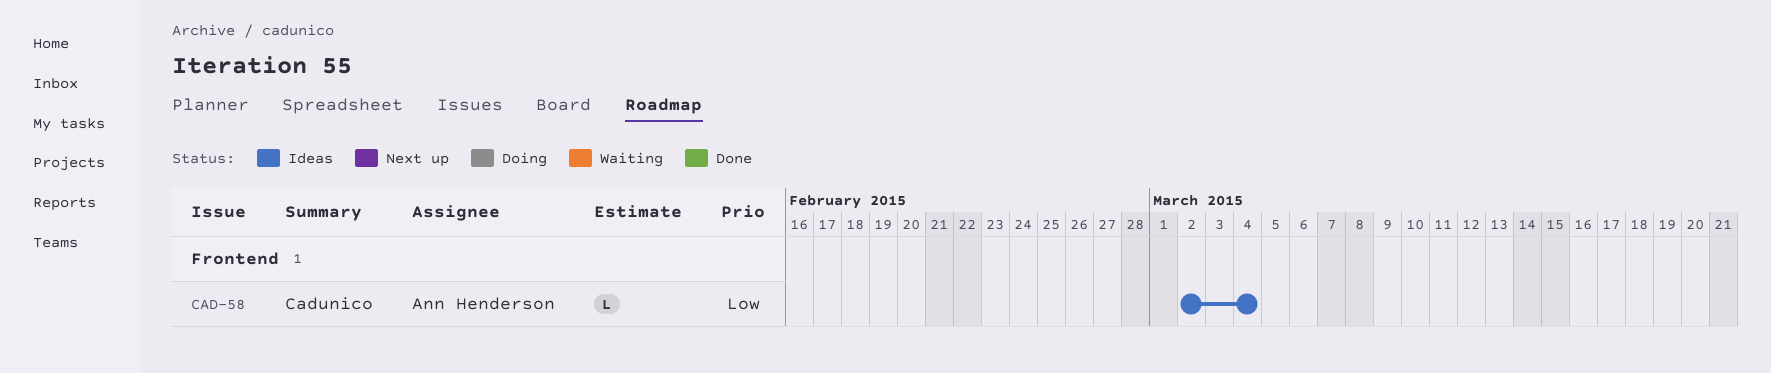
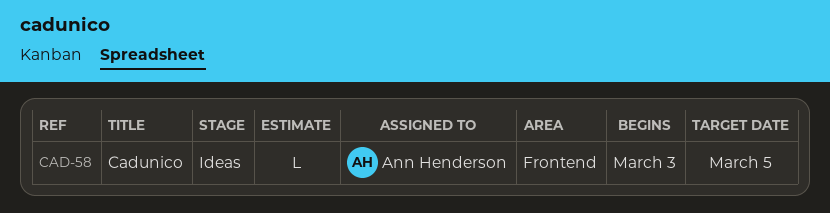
CAD-58, start: Mar 2 -> Mar 3
CAD-58, due: Mar 4 -> Mar 5

